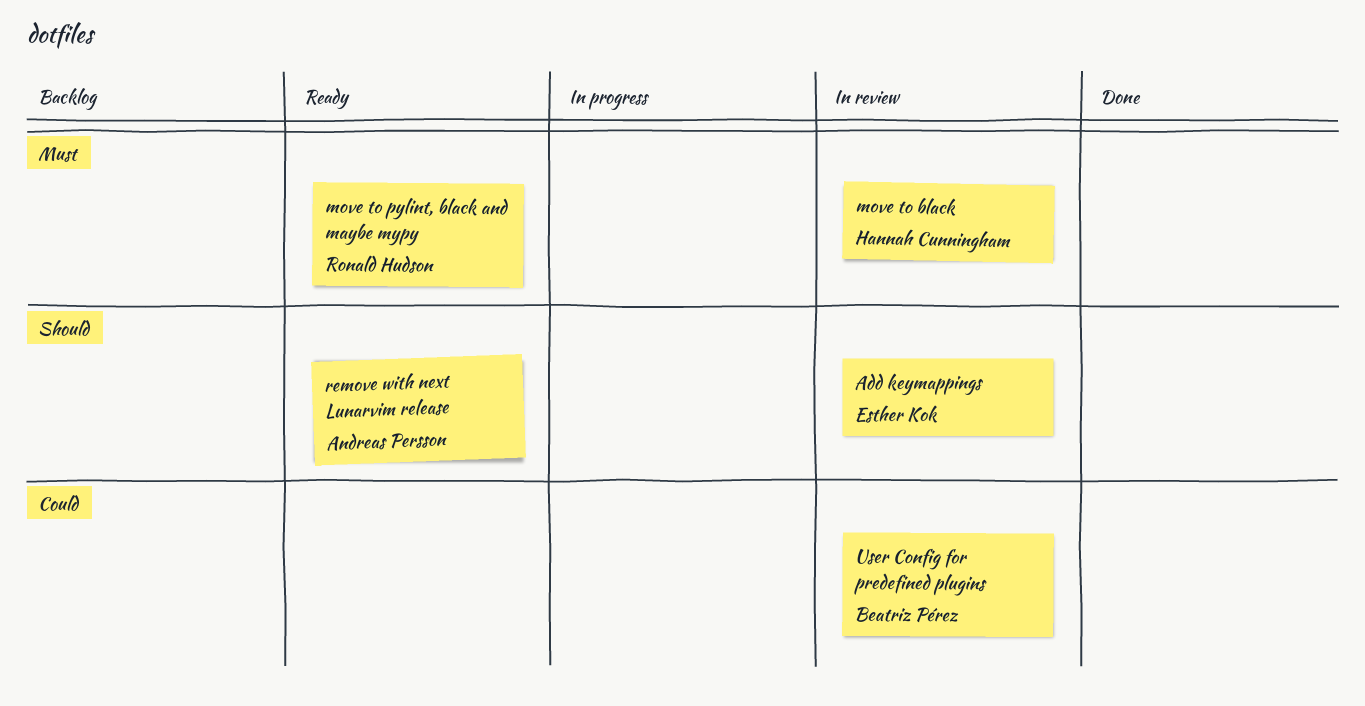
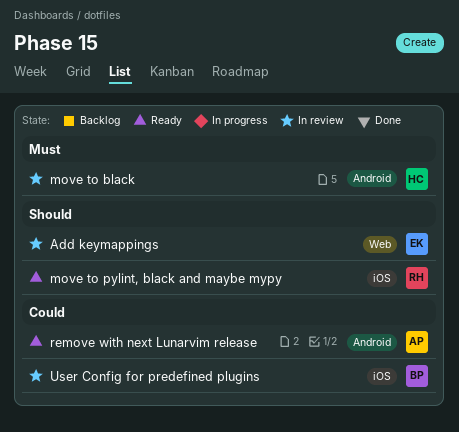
move to pylint, black and maybe mypy, priority: Must -> Should
remove with next Lunarvim release, priority: Should -> Could

